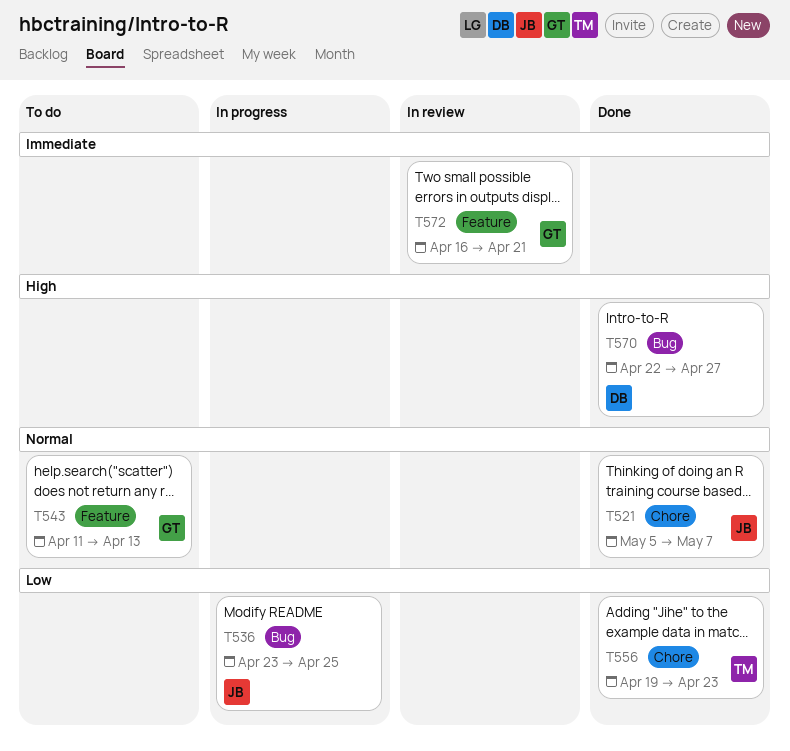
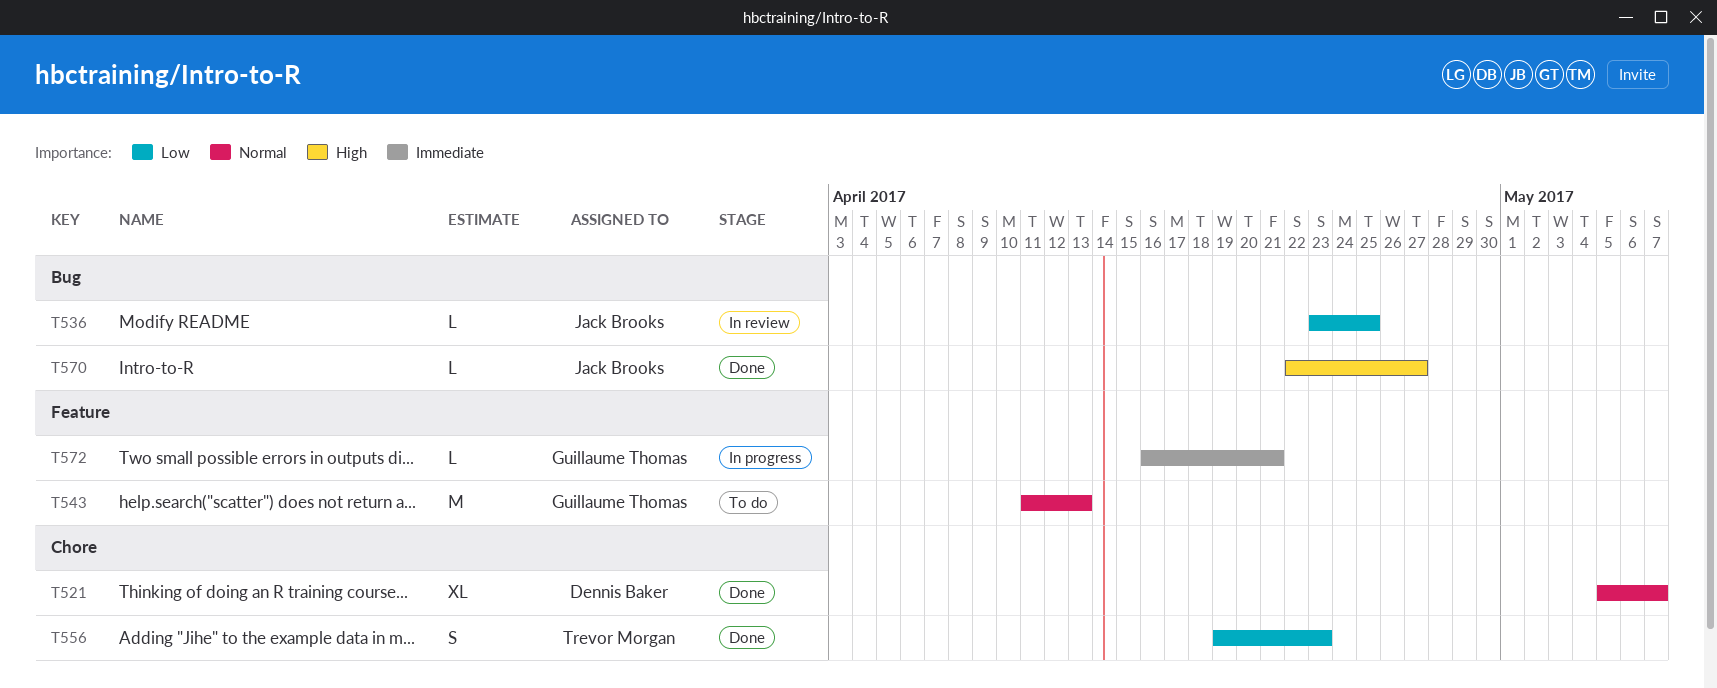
T521, owner: Jack Brooks -> Dennis Baker
T536, status: In progress -> In review
T570, owner: Dennis Baker -> Jack Brooks
T572, status: In review -> In progress

